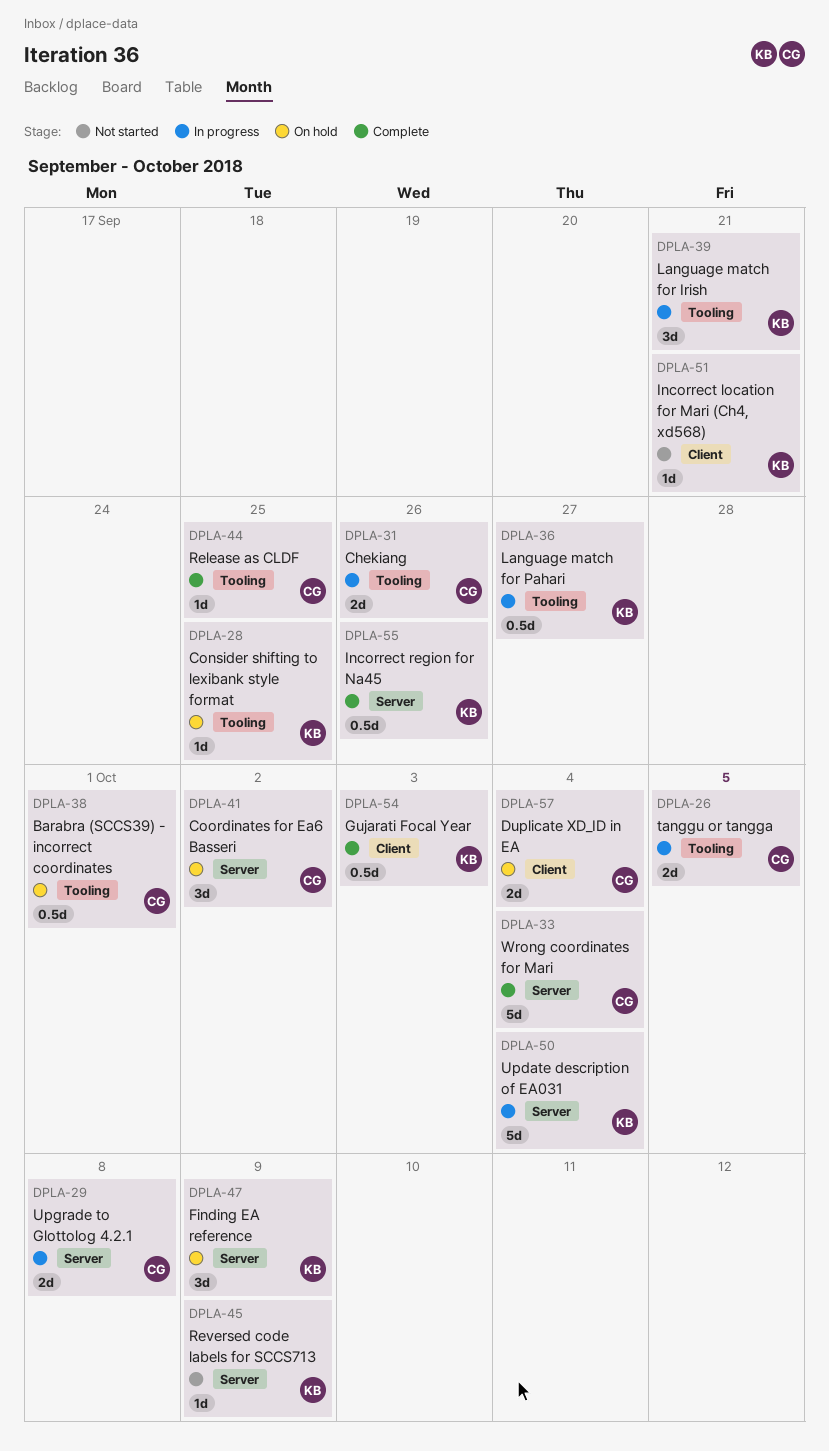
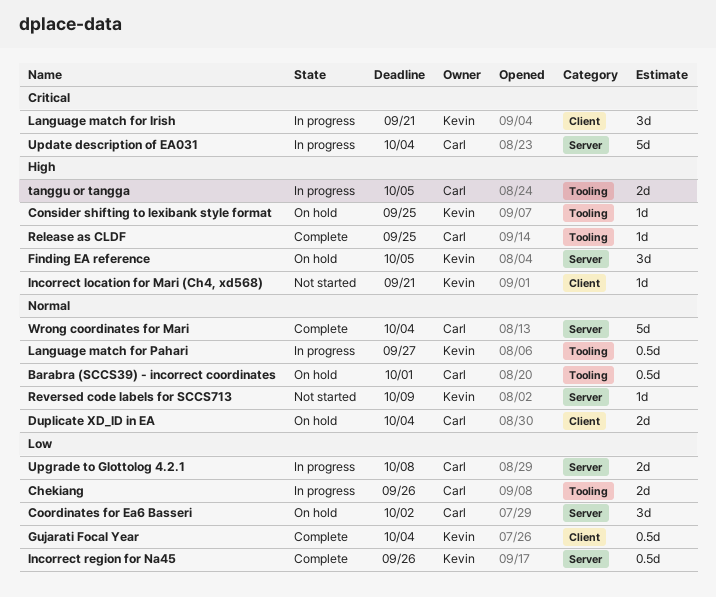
Finding EA reference, due: Oct 9 -> Oct 5
Gujarati Focal Year, due: Oct 3 -> Oct 4
Language match for Irish, label: Tooling -> Client
Update description of EA031, owner: Kevin -> Carl

